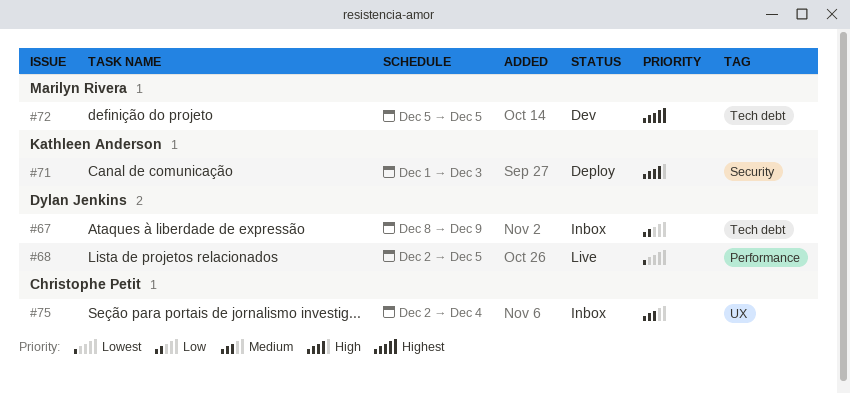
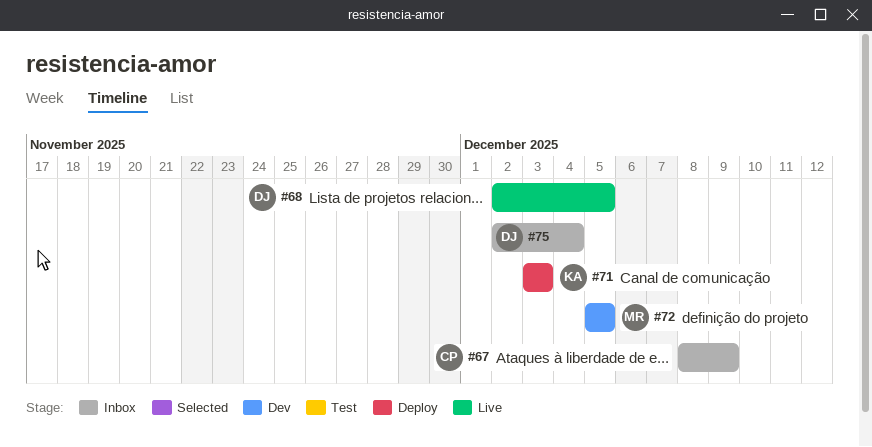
#67, owner: Dylan Jenkins -> Christophe Petit
#71, start: Dec 1 -> Dec 3
#75, owner: Christophe Petit -> Dylan Jenkins

